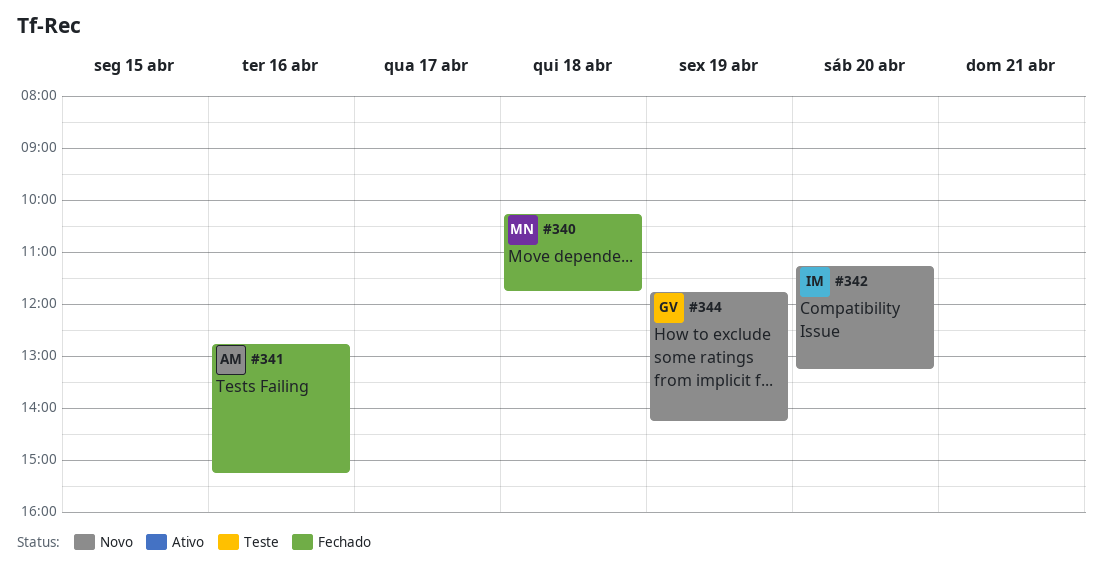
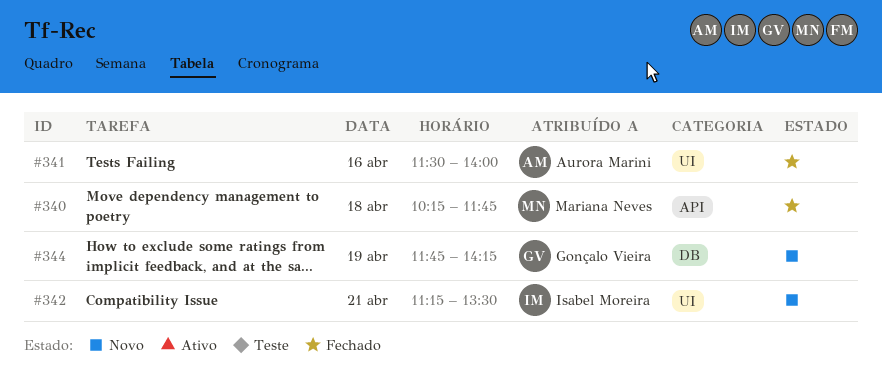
#341, begins: 12:45 -> 11:30
#341, ends: 15:15 -> 14:00
#342, day: Apr 20 -> Apr 21
#342, ends: 13:15 -> 13:30

